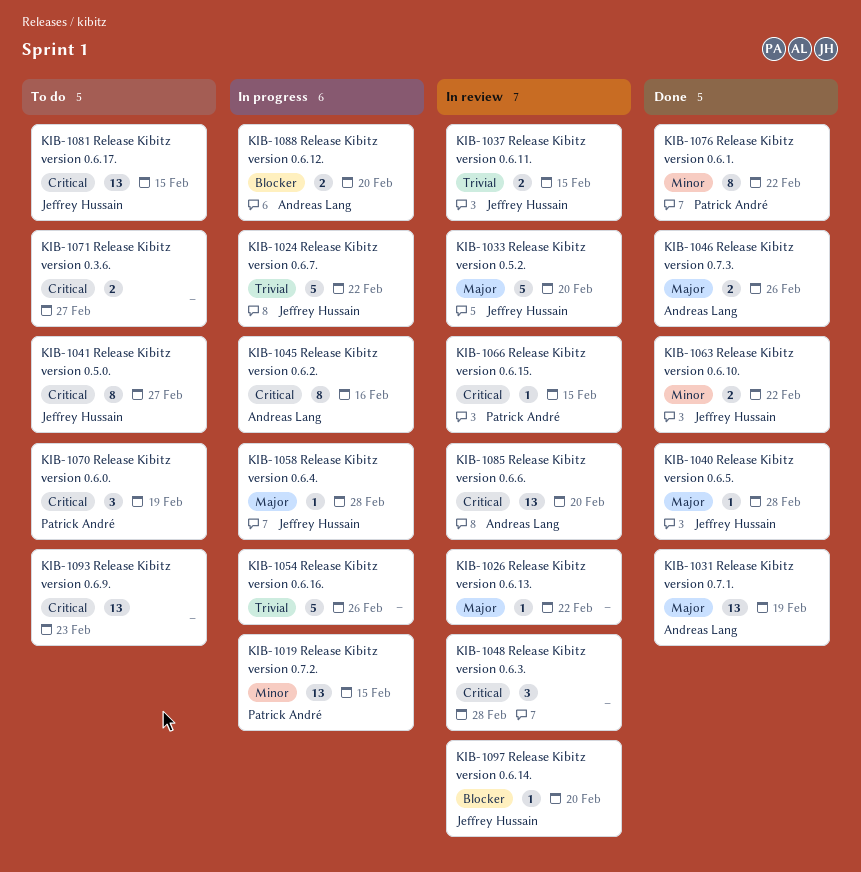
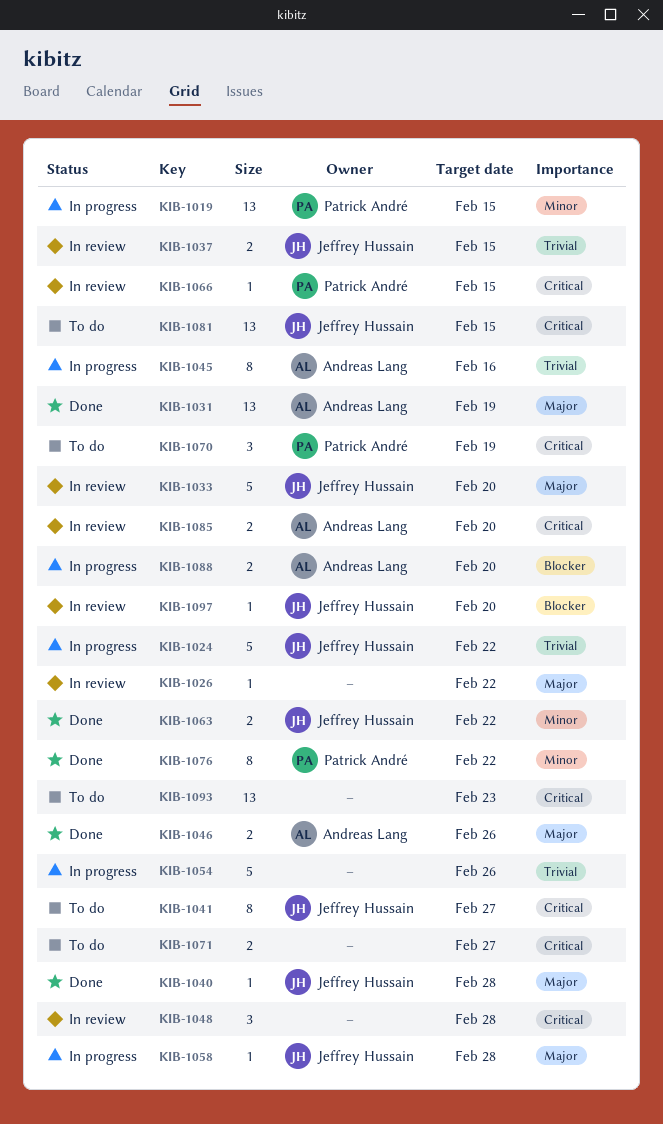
KIB-1045, priority: Critical -> Trivial
KIB-1085, estimate: 13 -> 2

